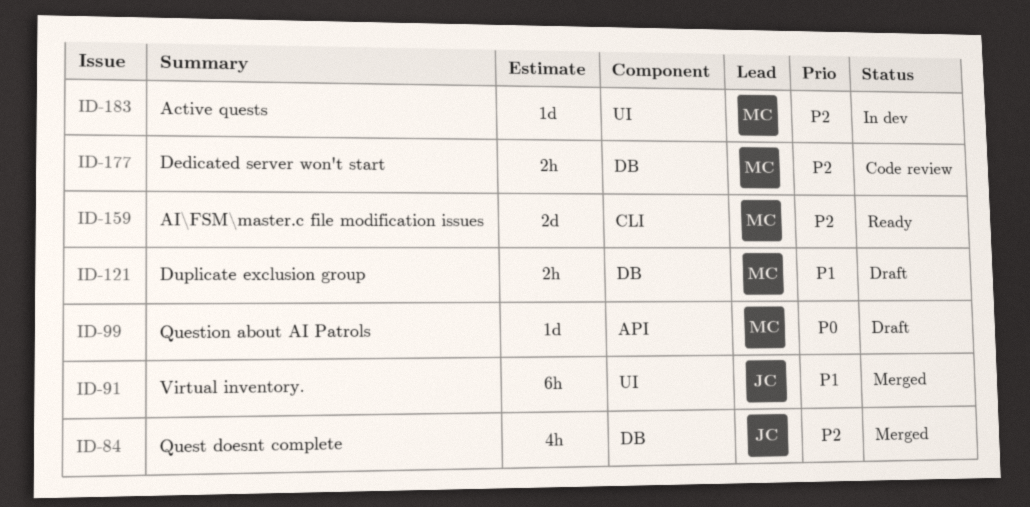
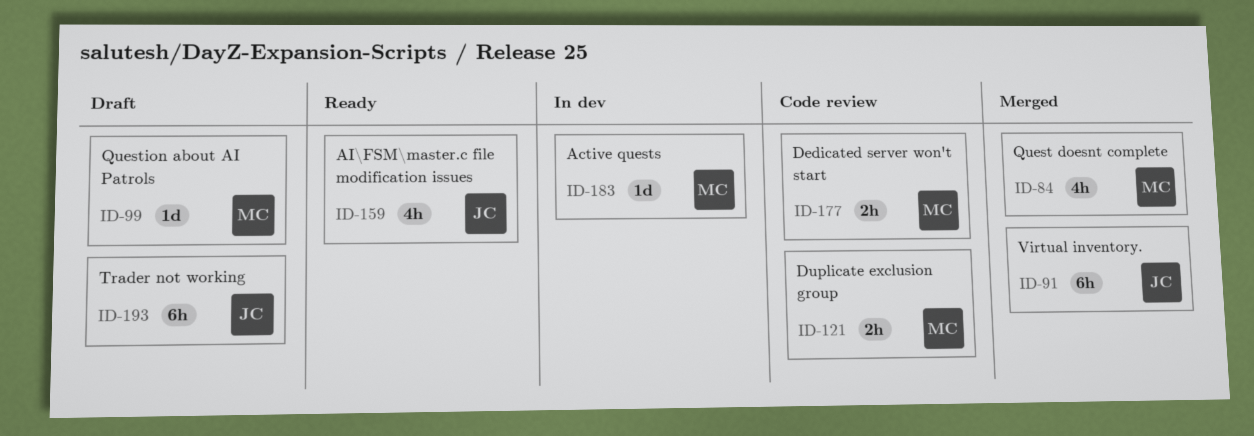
ID-84, owner: JC -> MC
ID-121, status: Draft -> Code review
ID-159, owner: MC -> JC
ID-159, estimate: 2d -> 4h
ID-193: none -> present

